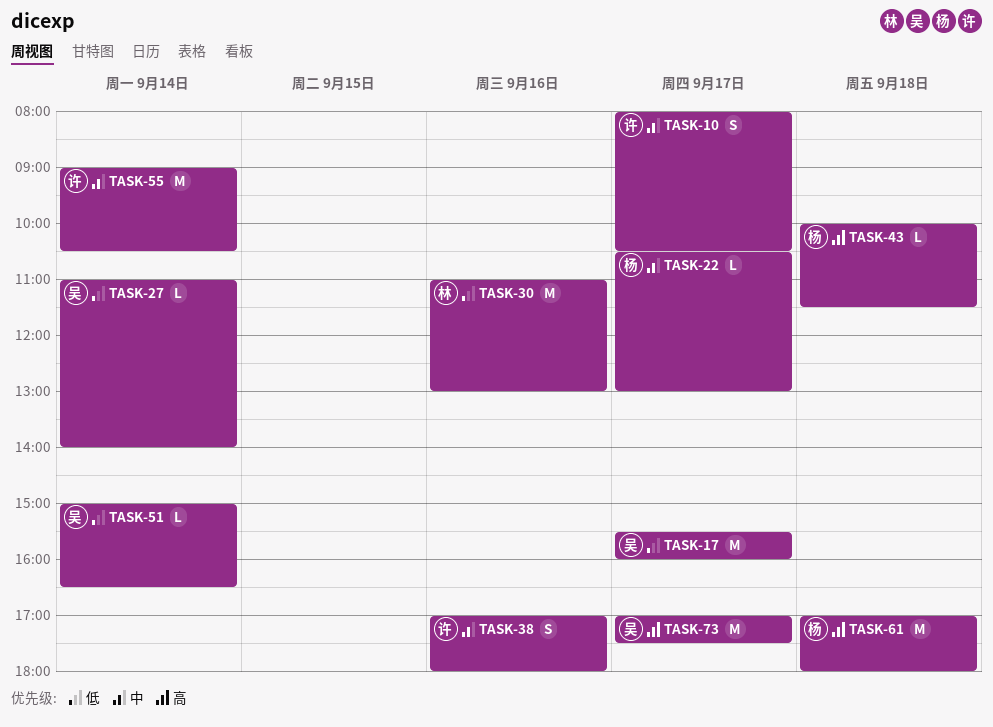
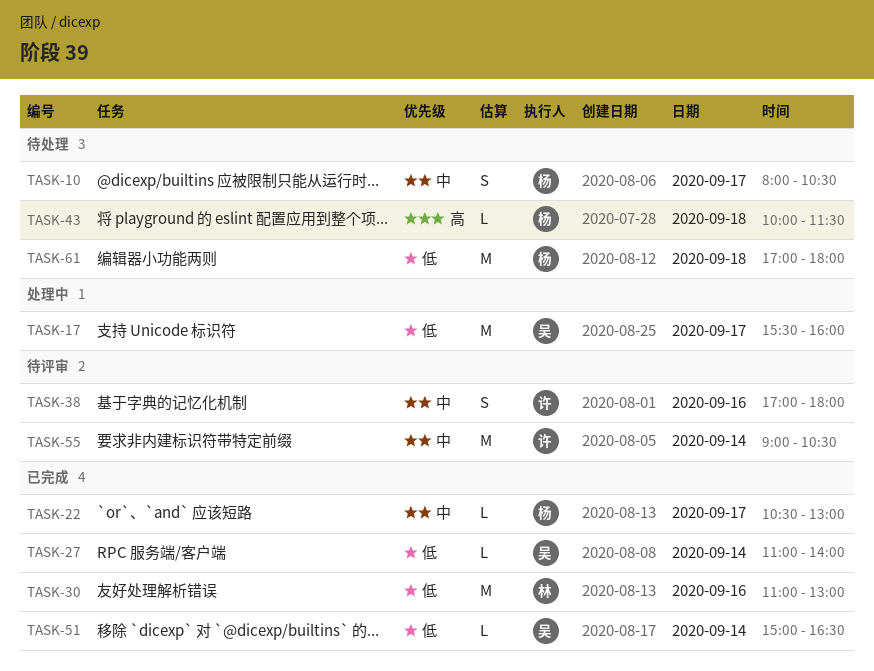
TASK-10, owner: 许 -> 杨
TASK-61, priority: 高 -> 低
TASK-73: present -> none

